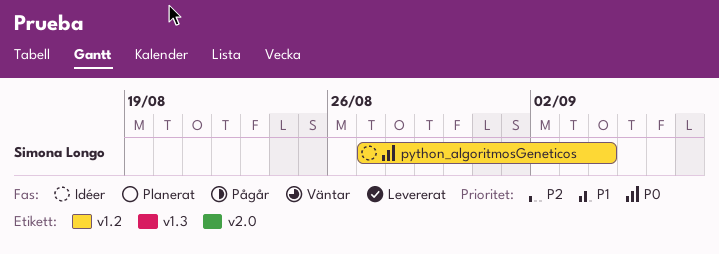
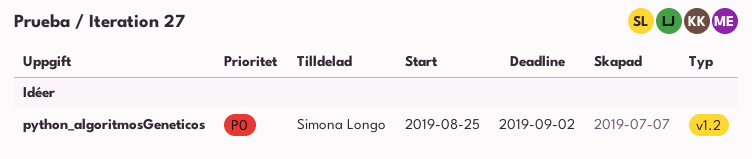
python_algoritmosGeneticos, start: Aug 27 -> Aug 25
python_algoritmosGeneticos, due: Sep 4 -> Sep 2

